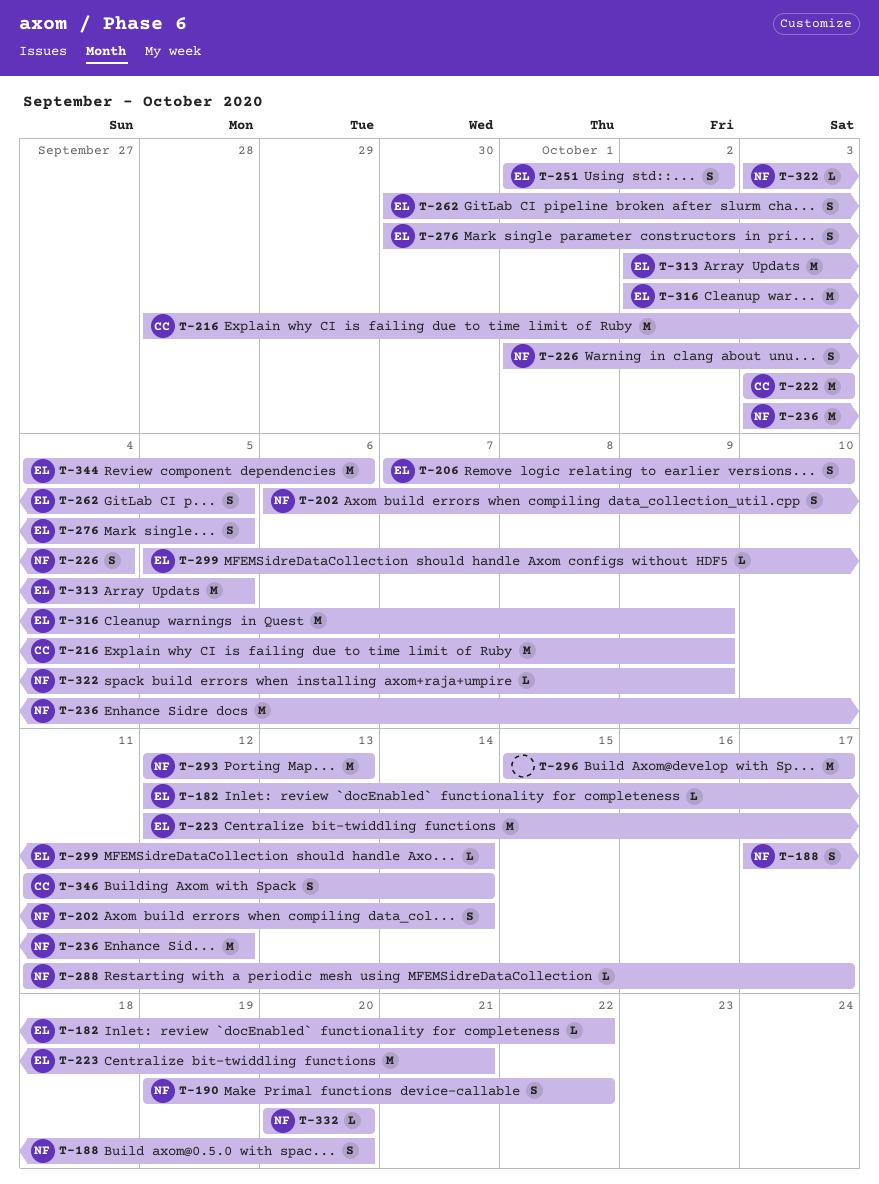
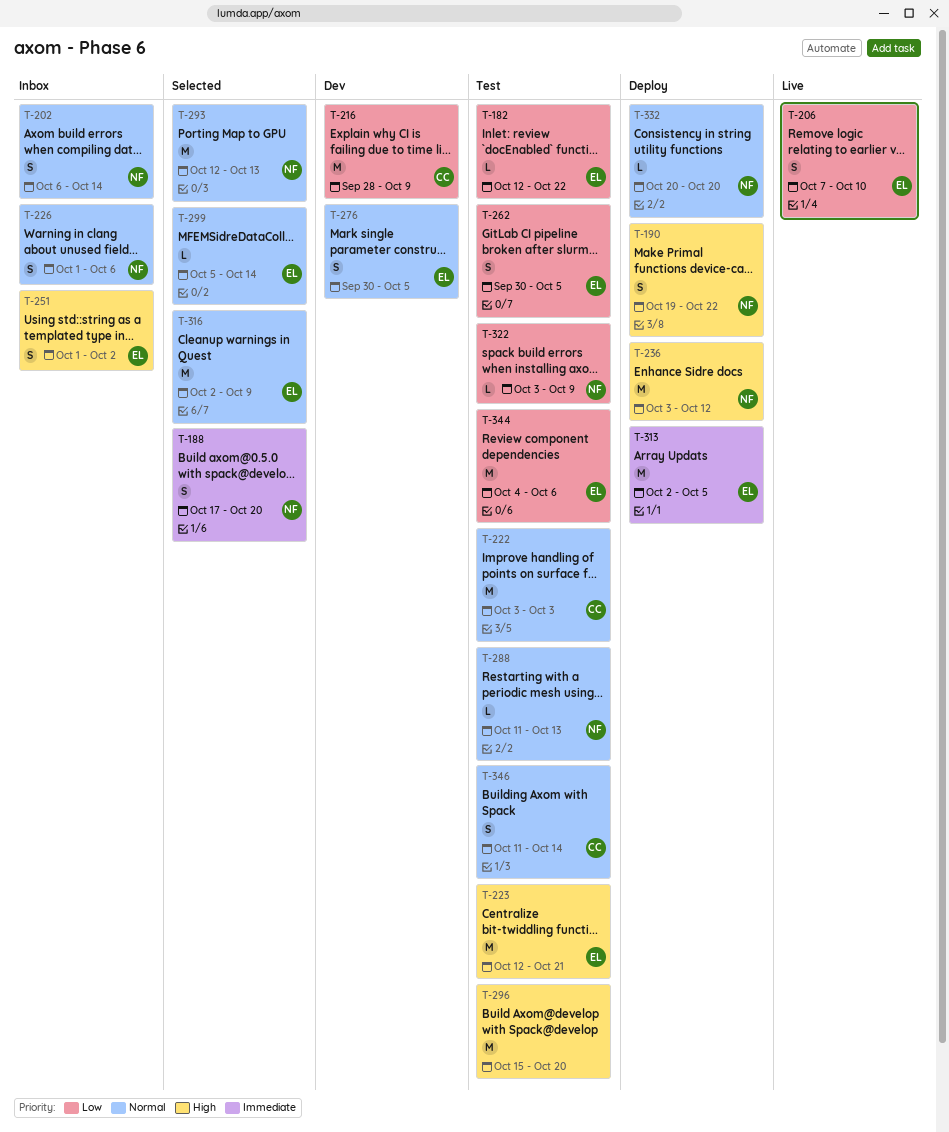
T-226, due: Oct 4 -> Oct 6
T-288, due: Oct 17 -> Oct 13
T-296, due: Oct 17 -> Oct 20

